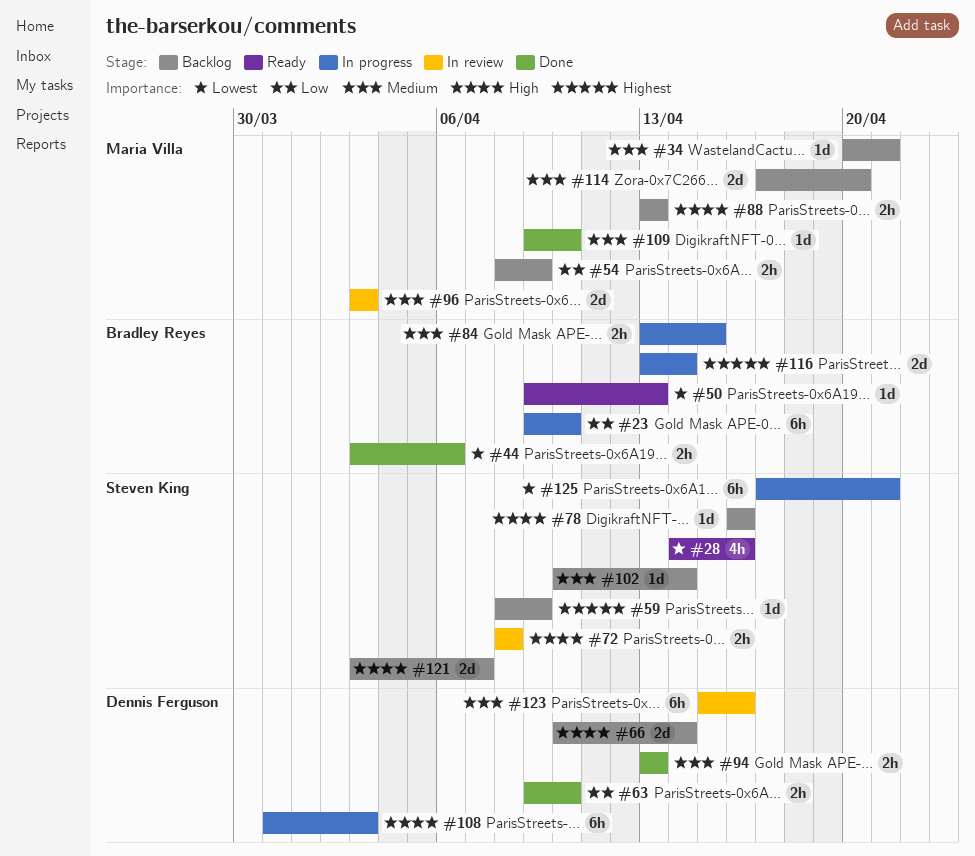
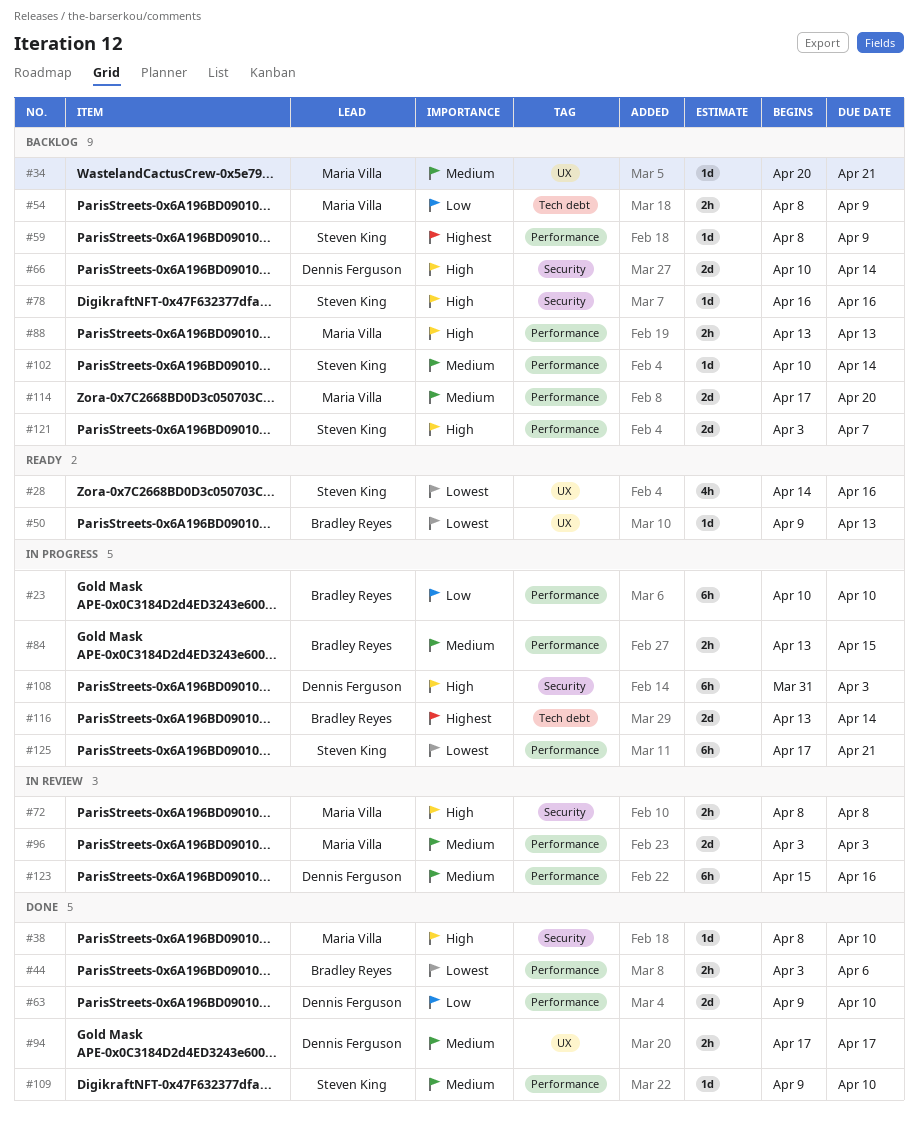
#23, start: Apr 9 -> Apr 10
#38: none -> present
#63, estimate: 2h -> 2d
#72, owner: Steven King -> Maria Villa
#94, start: Apr 13 -> Apr 17
#94, due: Apr 13 -> Apr 17
#109, owner: Maria Villa -> Steven King

